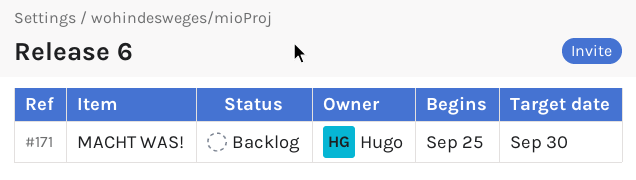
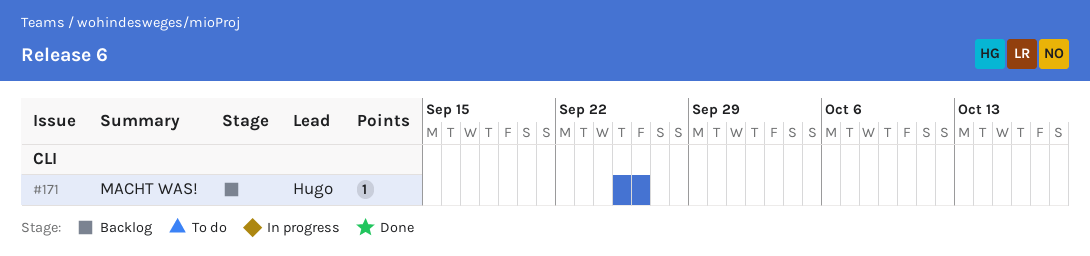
#171, due: Sep 30 -> Sep 26

